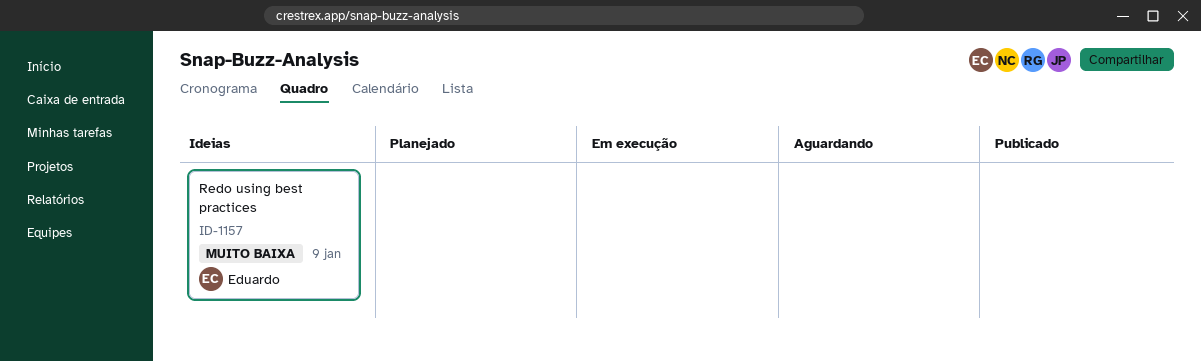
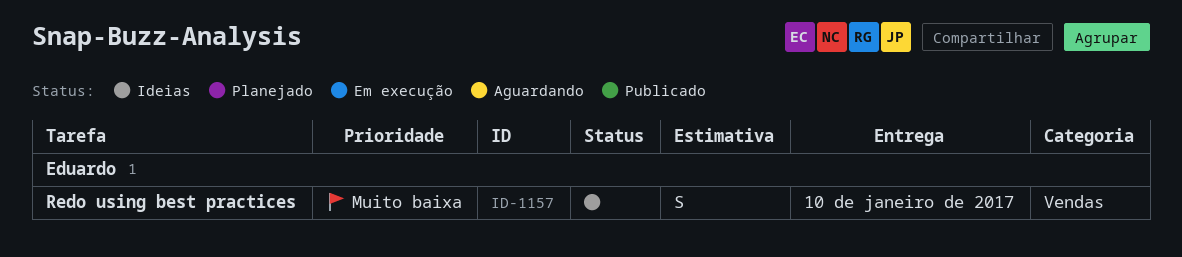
ID-1157, due: Jan 9 -> Jan 10

